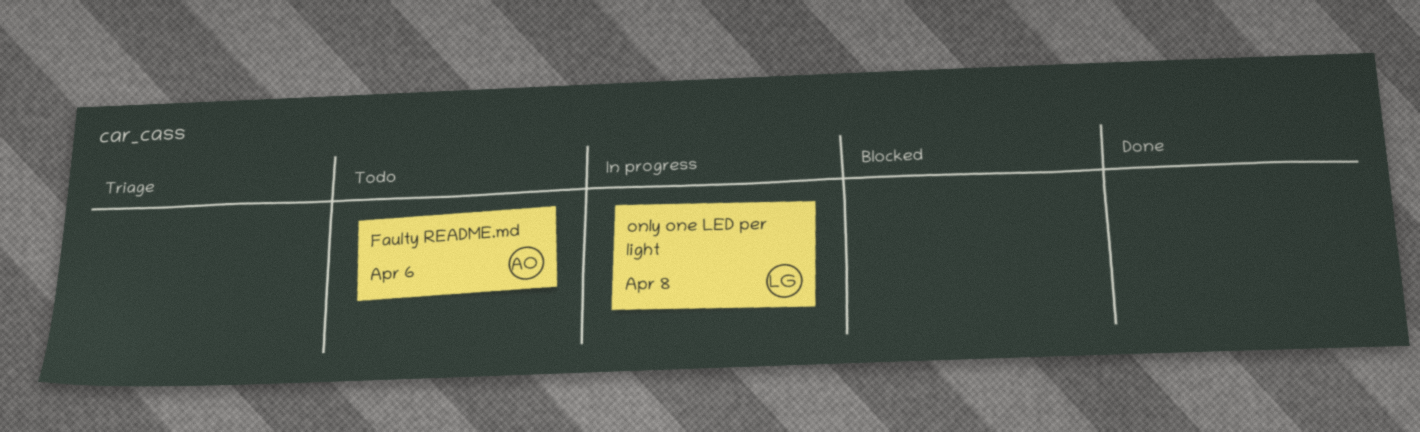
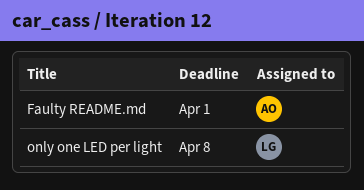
Faulty README.md, due: Apr 6 -> Apr 1

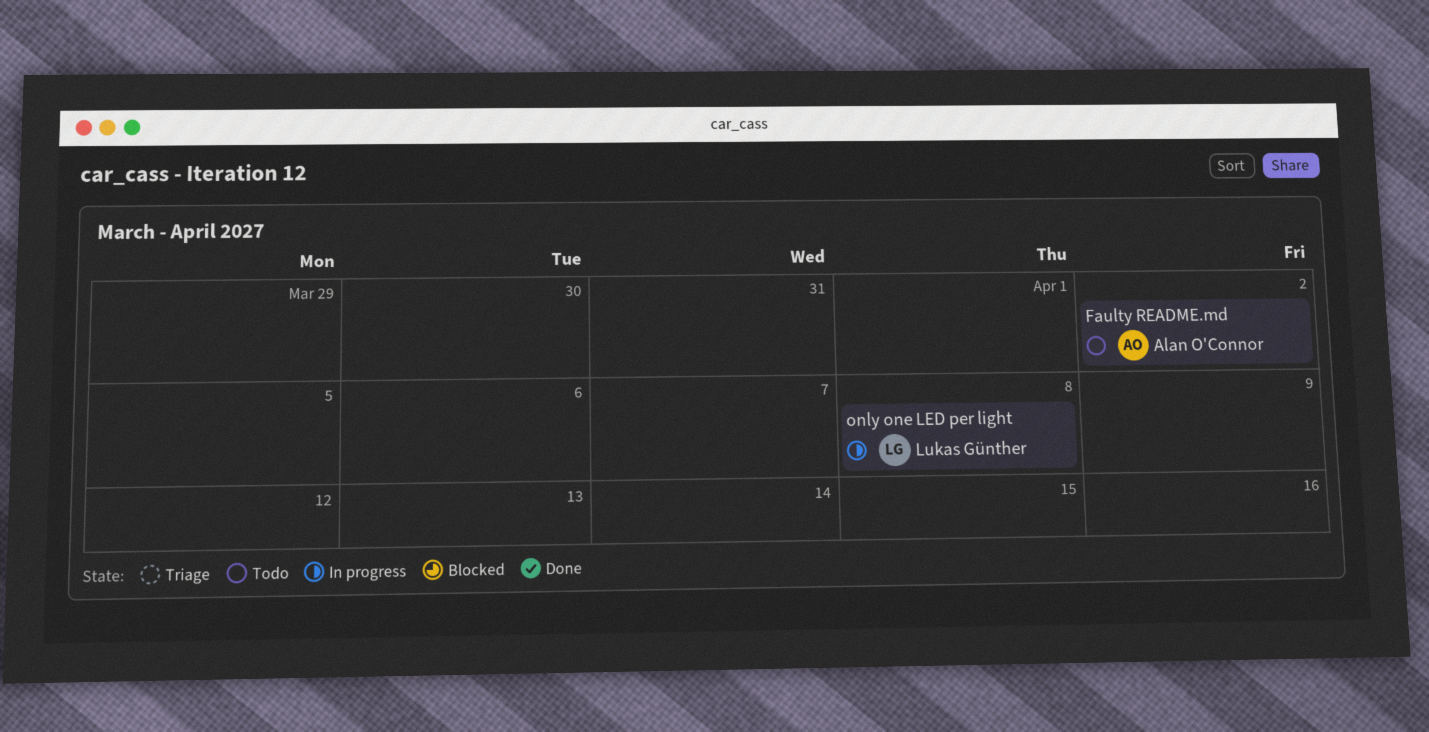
Faulty README.md, due: Apr 1 -> Apr 2

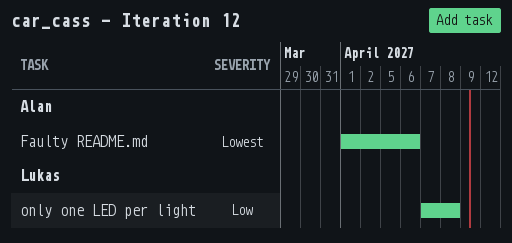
Faulty README.md, due: Apr 2 -> Apr 6

